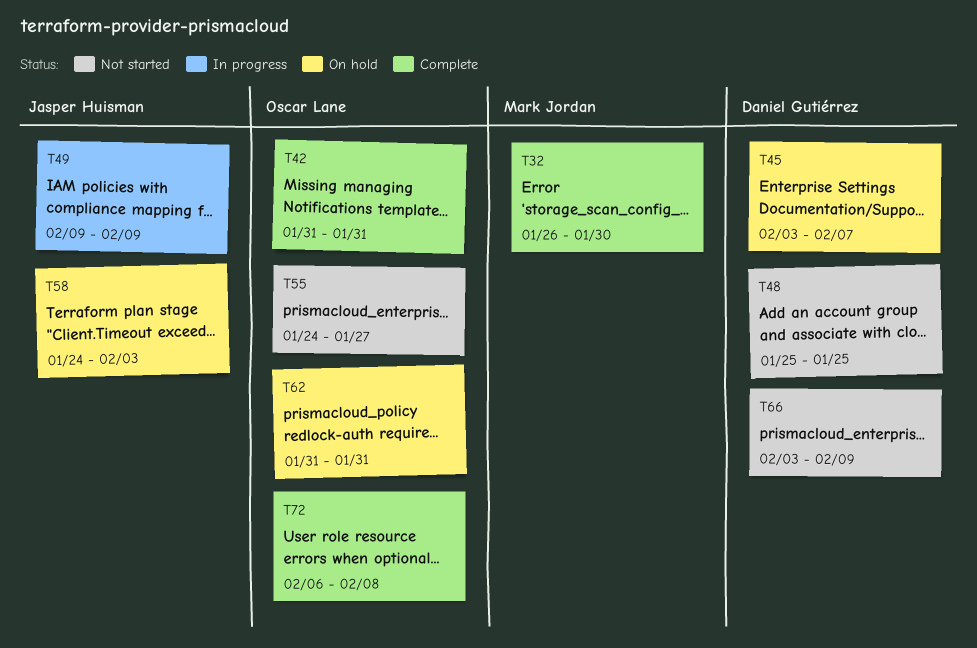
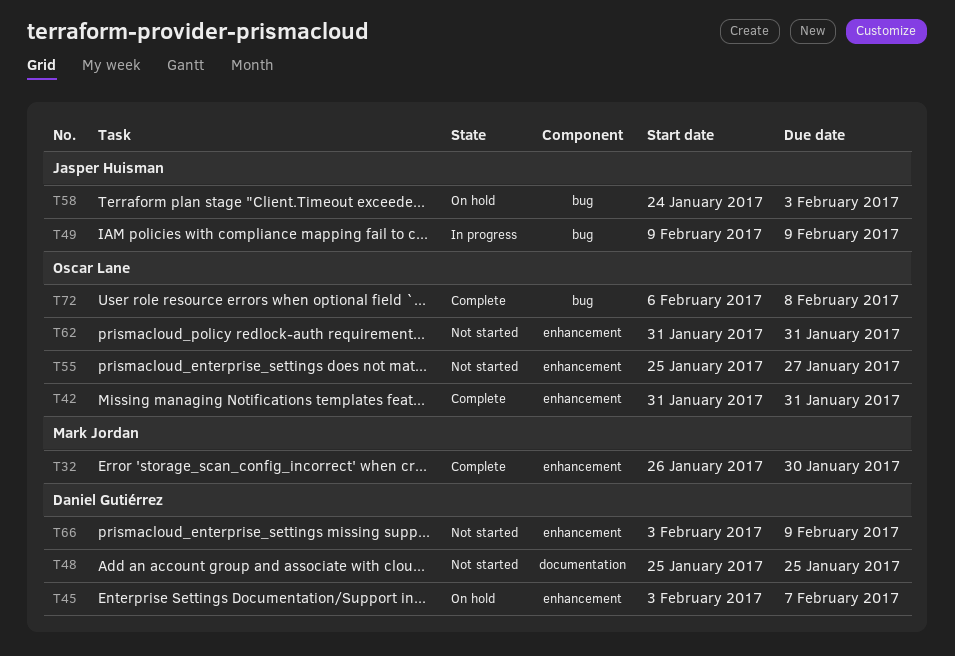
T55, start: Jan 24 -> Jan 25
T62, status: On hold -> Not started

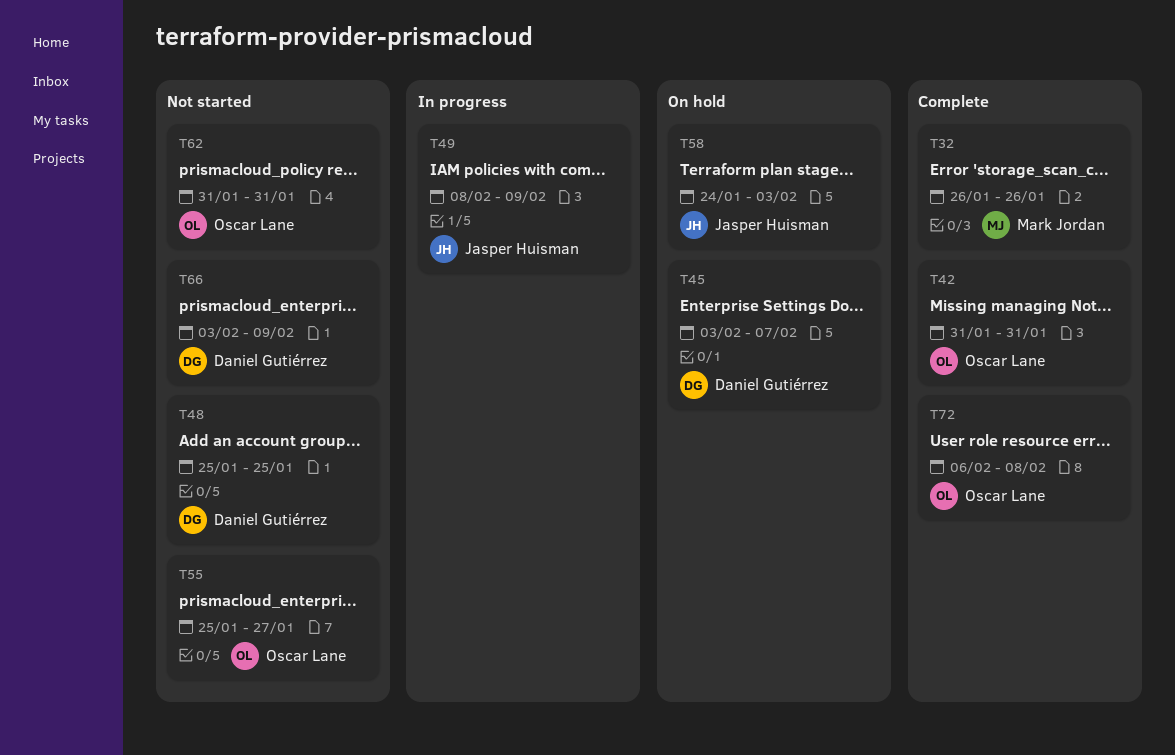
T32, due: Jan 30 -> Jan 26
T49, start: Feb 9 -> Feb 8

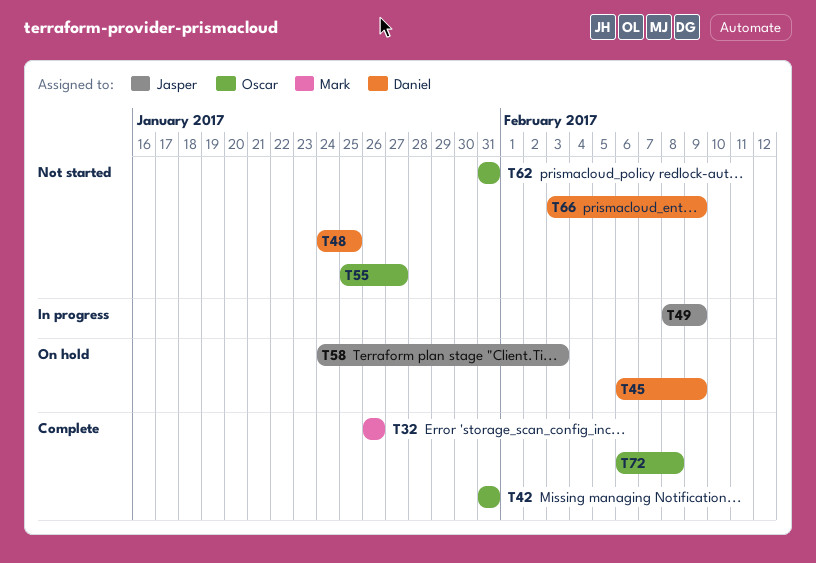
T45, start: Feb 3 -> Feb 6
T45, due: Feb 7 -> Feb 9
T48, start: Jan 25 -> Jan 24

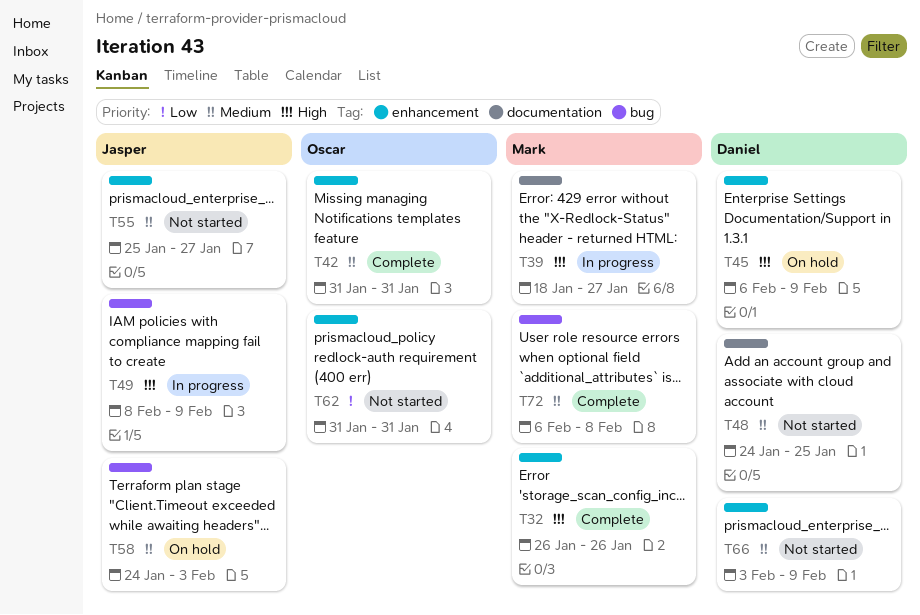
T39: none -> present
T55, owner: Oscar -> Jasper
T72, owner: Oscar -> Mark

